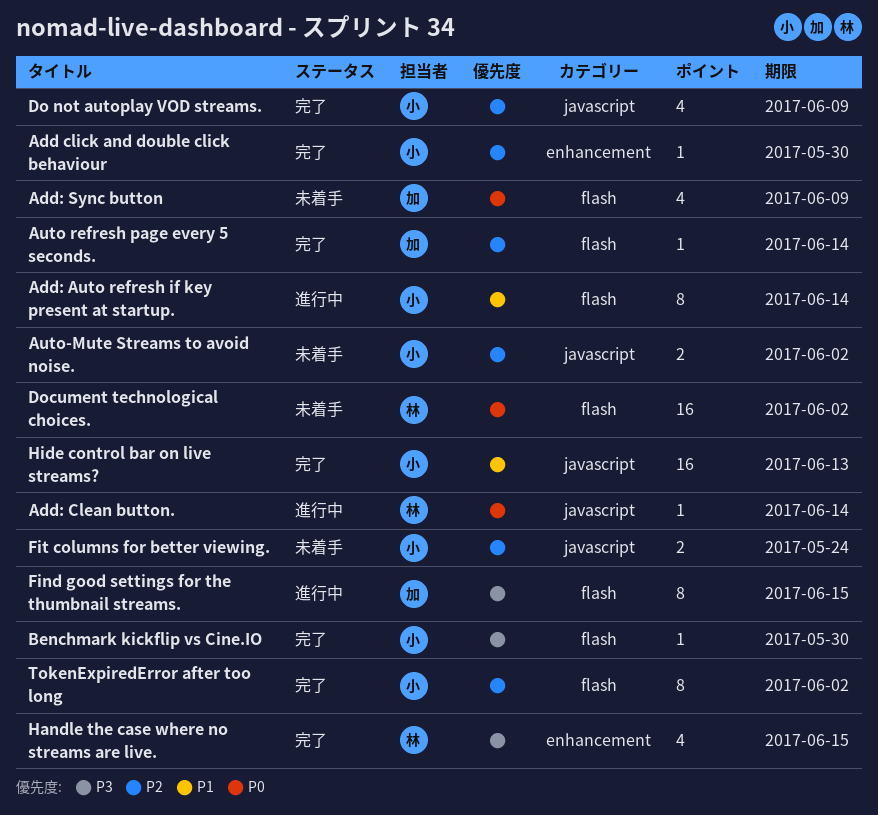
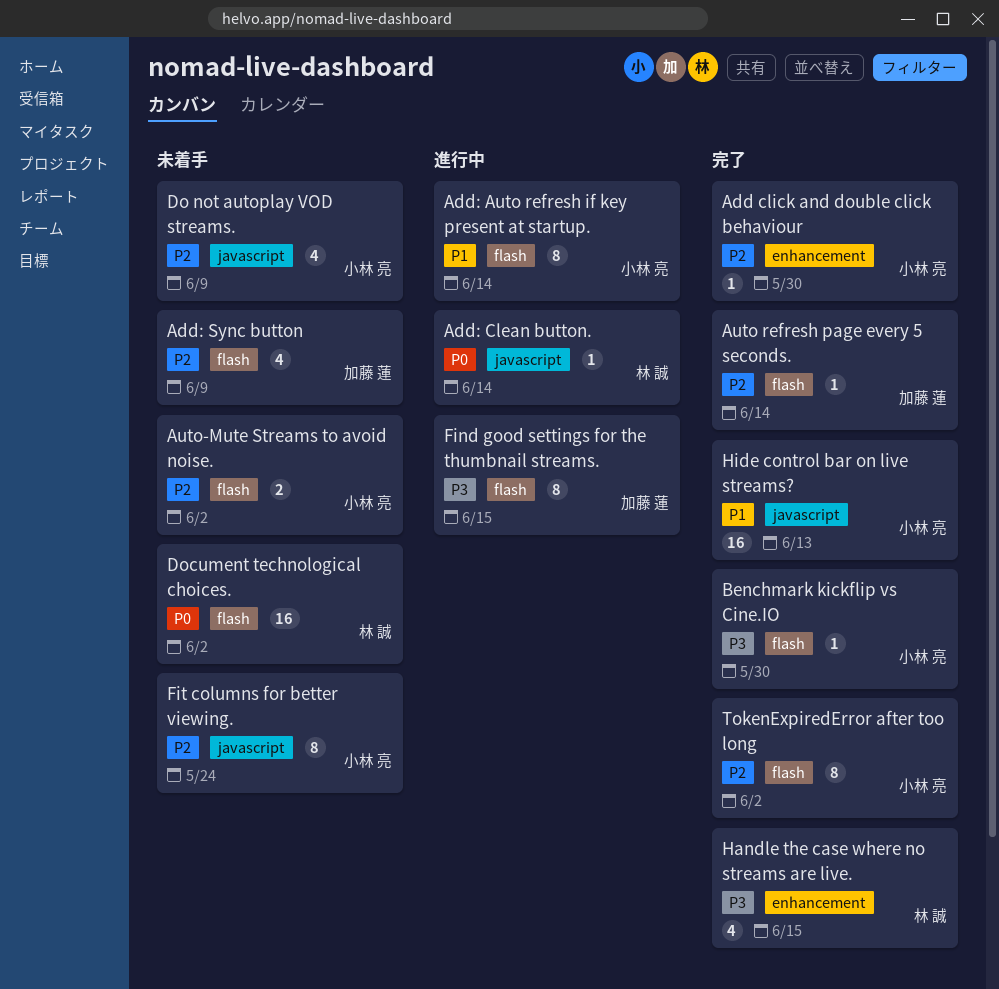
Add: Sync button, priority: P0 -> P2
Auto-Mute Streams to avoid noise., label: javascript -> flash
Do not autoplay VOD streams., status: 完了 -> 未着手
Fit columns for better viewing., estimate: 2 -> 8

